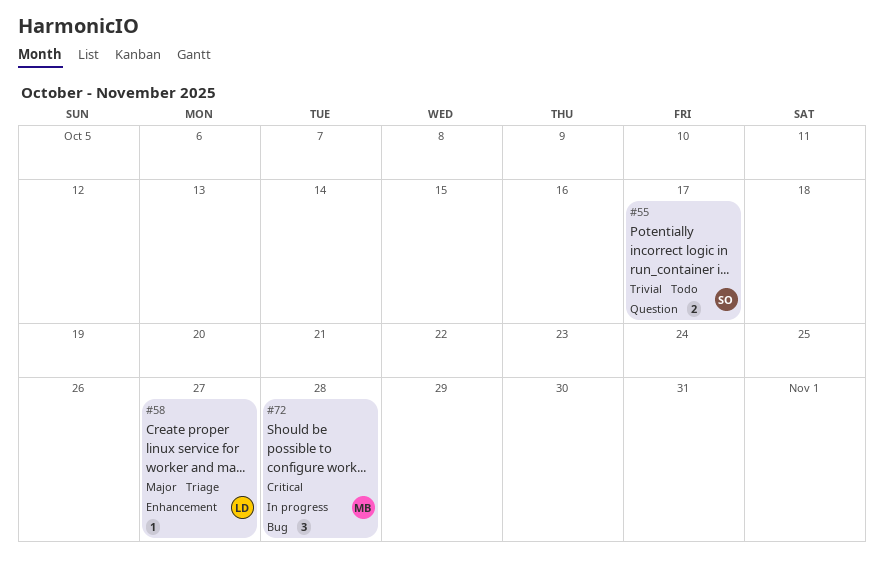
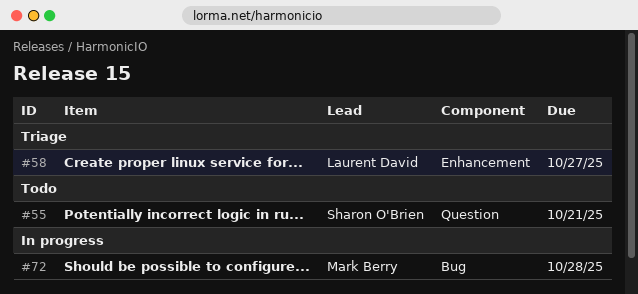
#55, due: Oct 17 -> Oct 21

